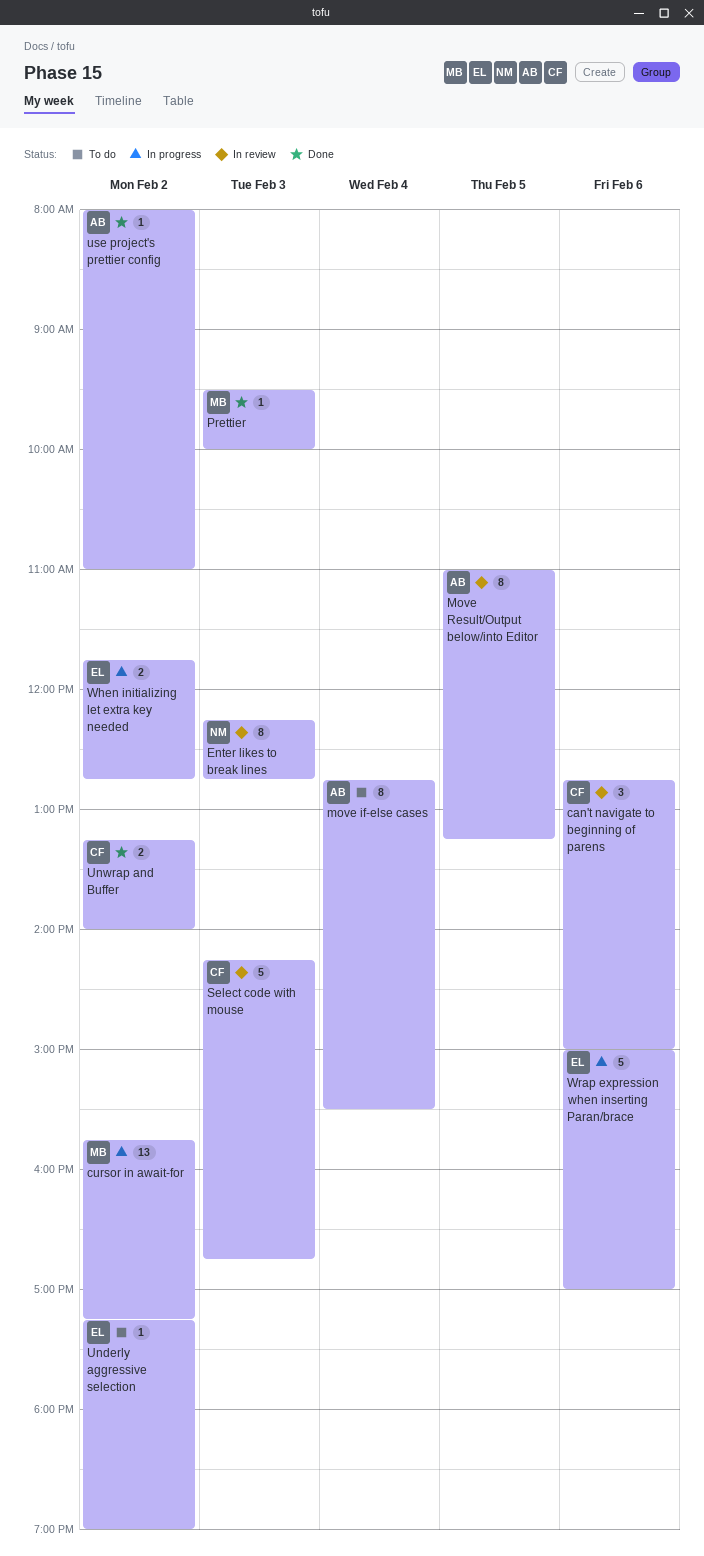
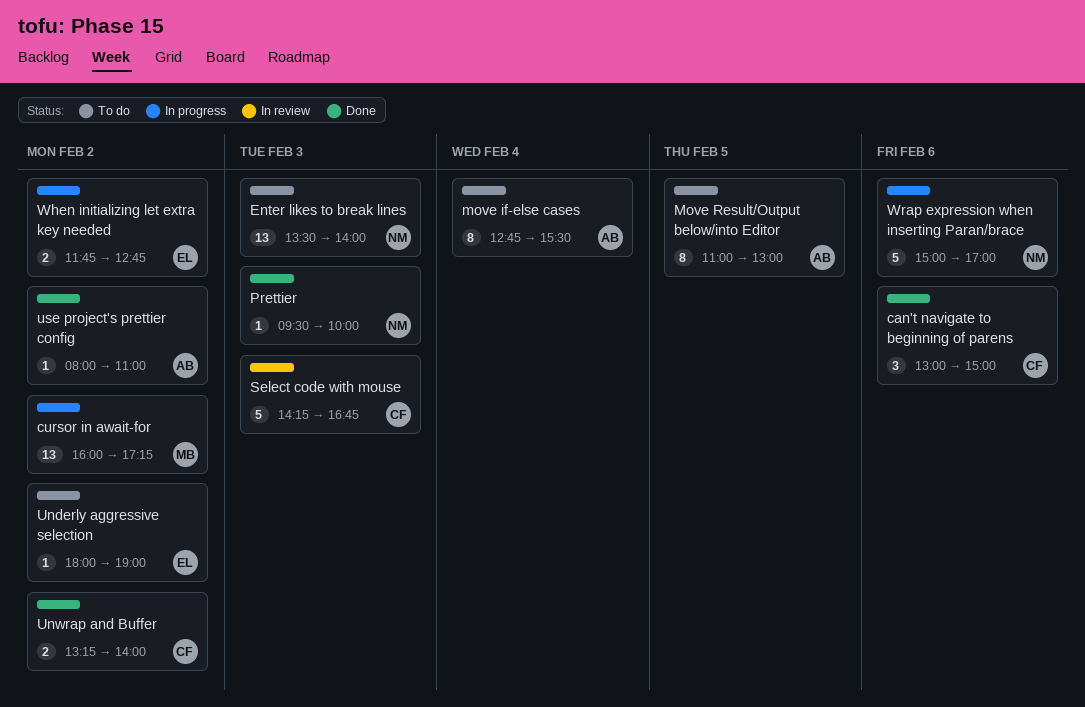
can't navigate to beginning of parens, status: In review -> Done
can't navigate to beginning of parens, begins: 12:45 -> 13:00
cursor in await-for, begins: 15:45 -> 16:00
Enter likes to break lines, status: In review -> To do
Enter likes to break lines, estimate: 8 -> 13
Enter likes to break lines, begins: 12:15 -> 13:30
Enter likes to break lines, ends: 12:45 -> 14:00
Move Result/Output below/into Editor, status: In review -> To do
Move Result/Output below/into Editor, ends: 13:15 -> 13:00
Prettier, owner: MB -> NM
Underly aggressive selection, begins: 17:15 -> 18:00
Wrap expression when inserting Paran/brace, owner: EL -> NM

